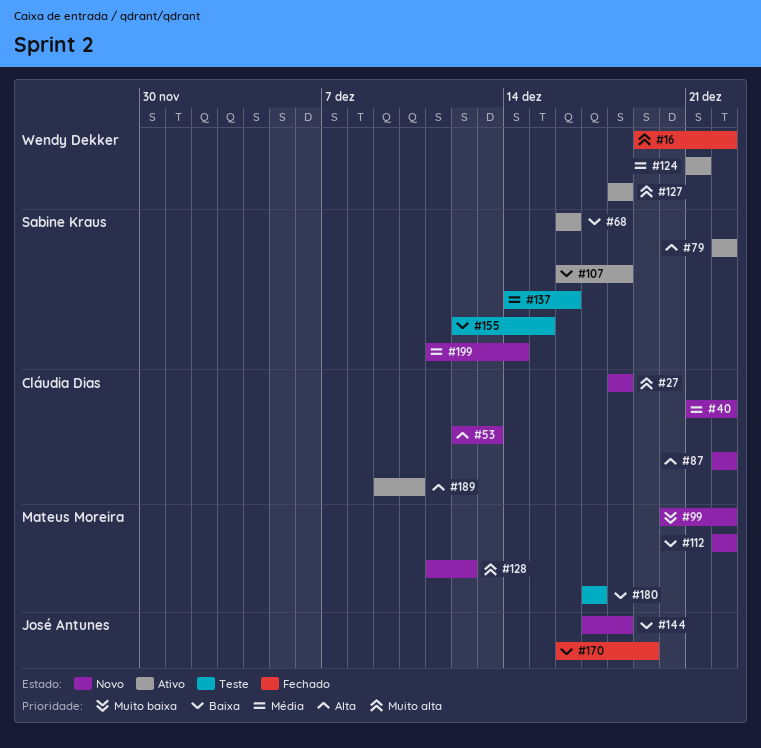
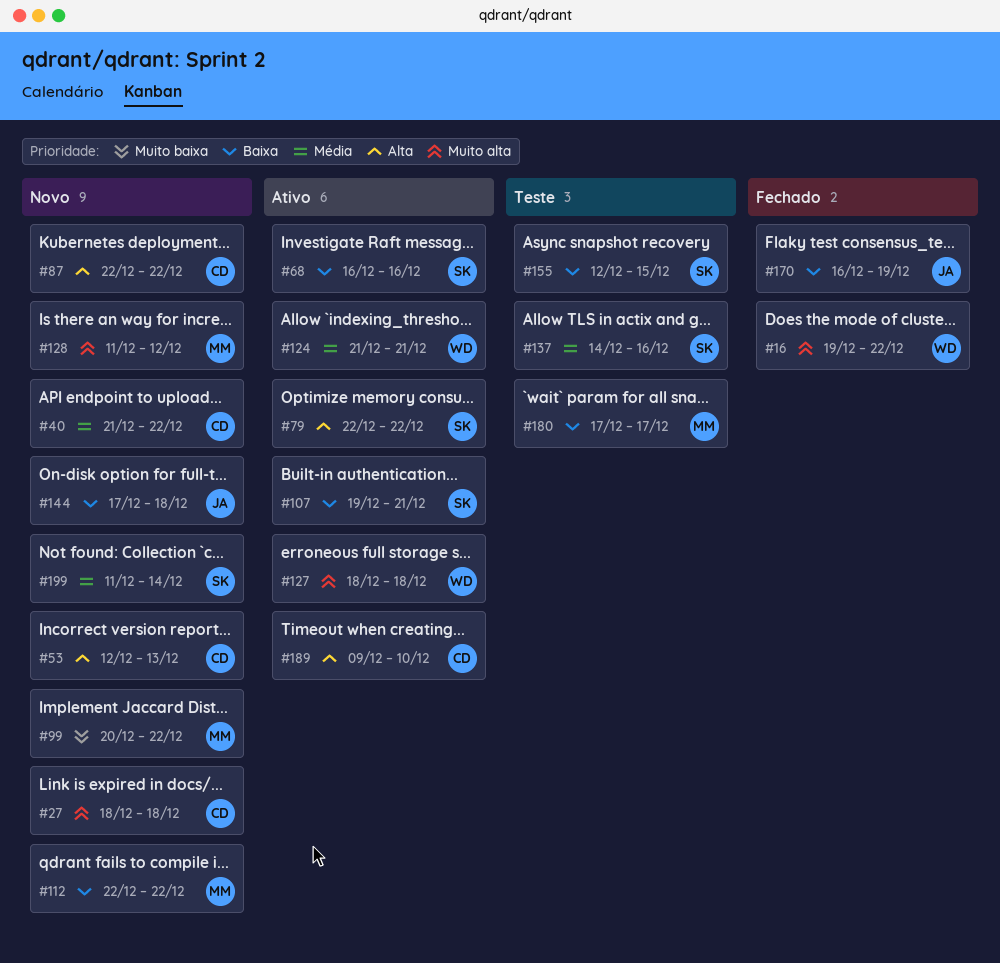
#107, start: Dec 16 -> Dec 19
#107, due: Dec 18 -> Dec 21

